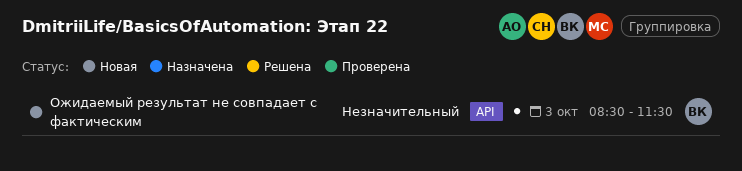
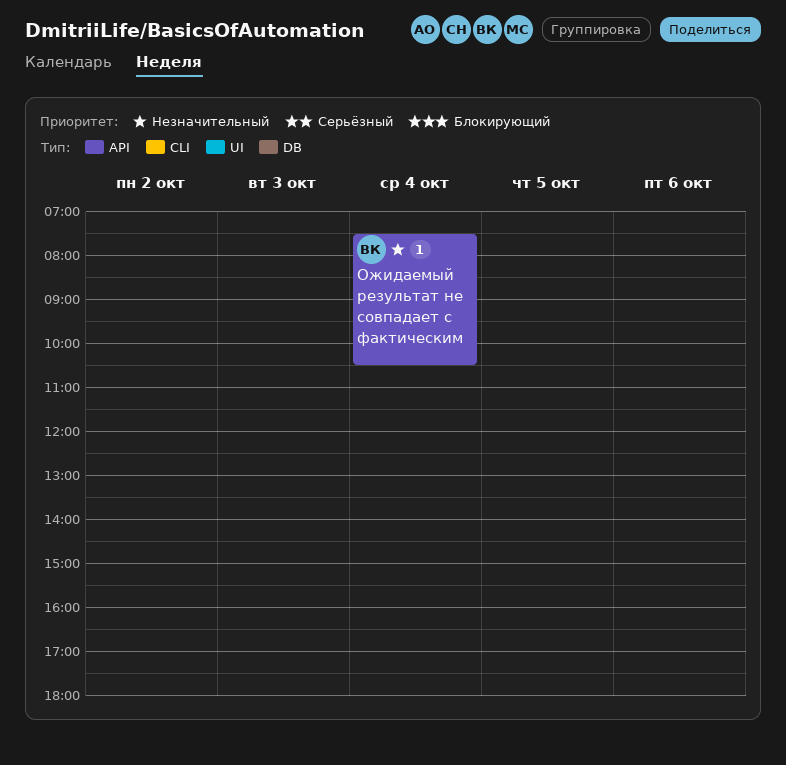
Ожидаемый результат не совпадает с фактическим, day: Oct 3 -> Oct 4
Ожидаемый результат не совпадает с фактическим, begins: 08:30 -> 07:30
Ожидаемый результат не совпадает с фактическим, ends: 11:30 -> 10:30

